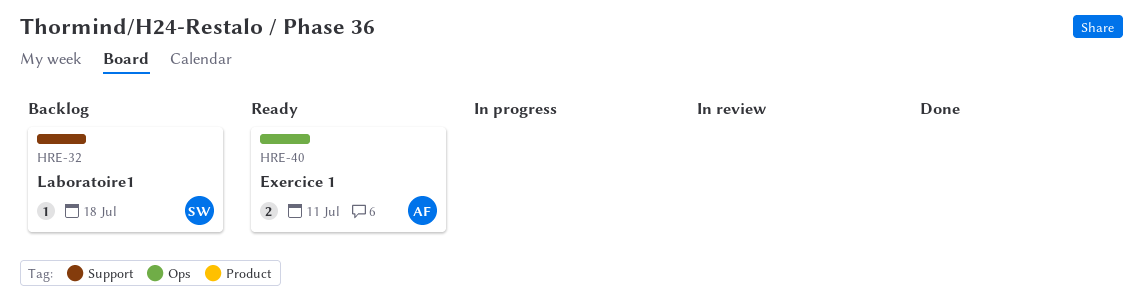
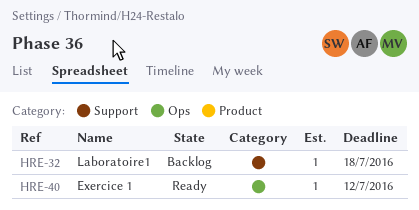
HRE-40, estimate: 2 -> 1
HRE-40, due: Jul 11 -> Jul 12

